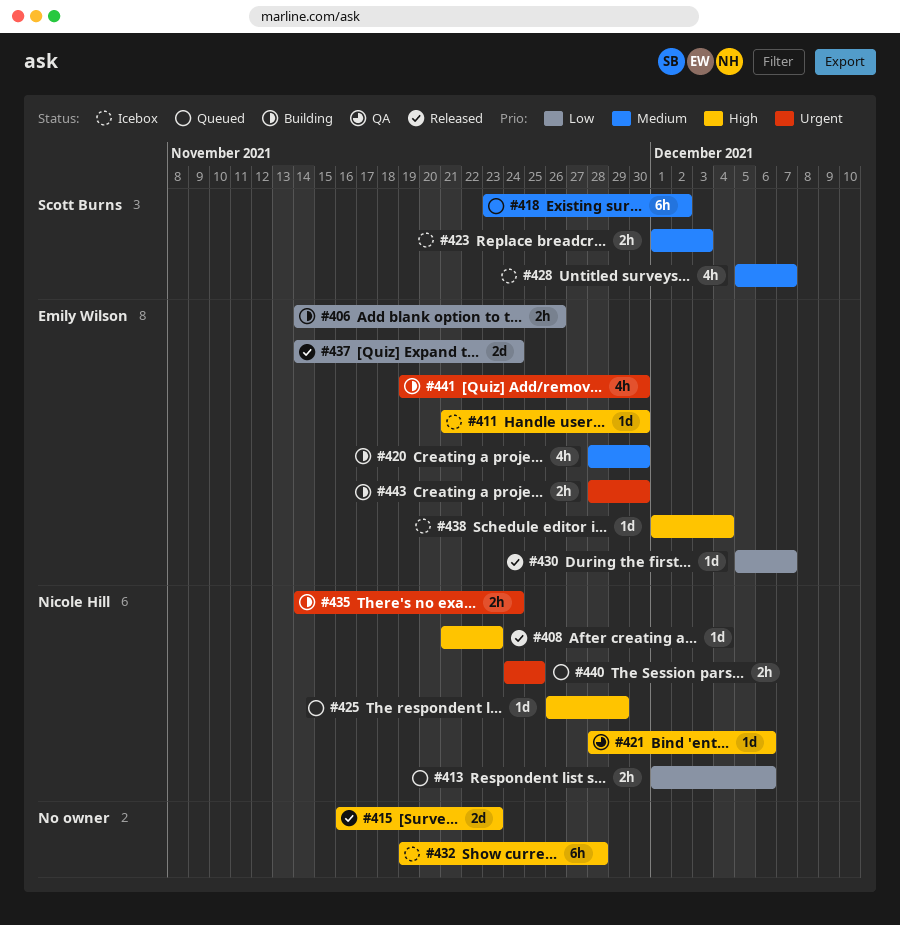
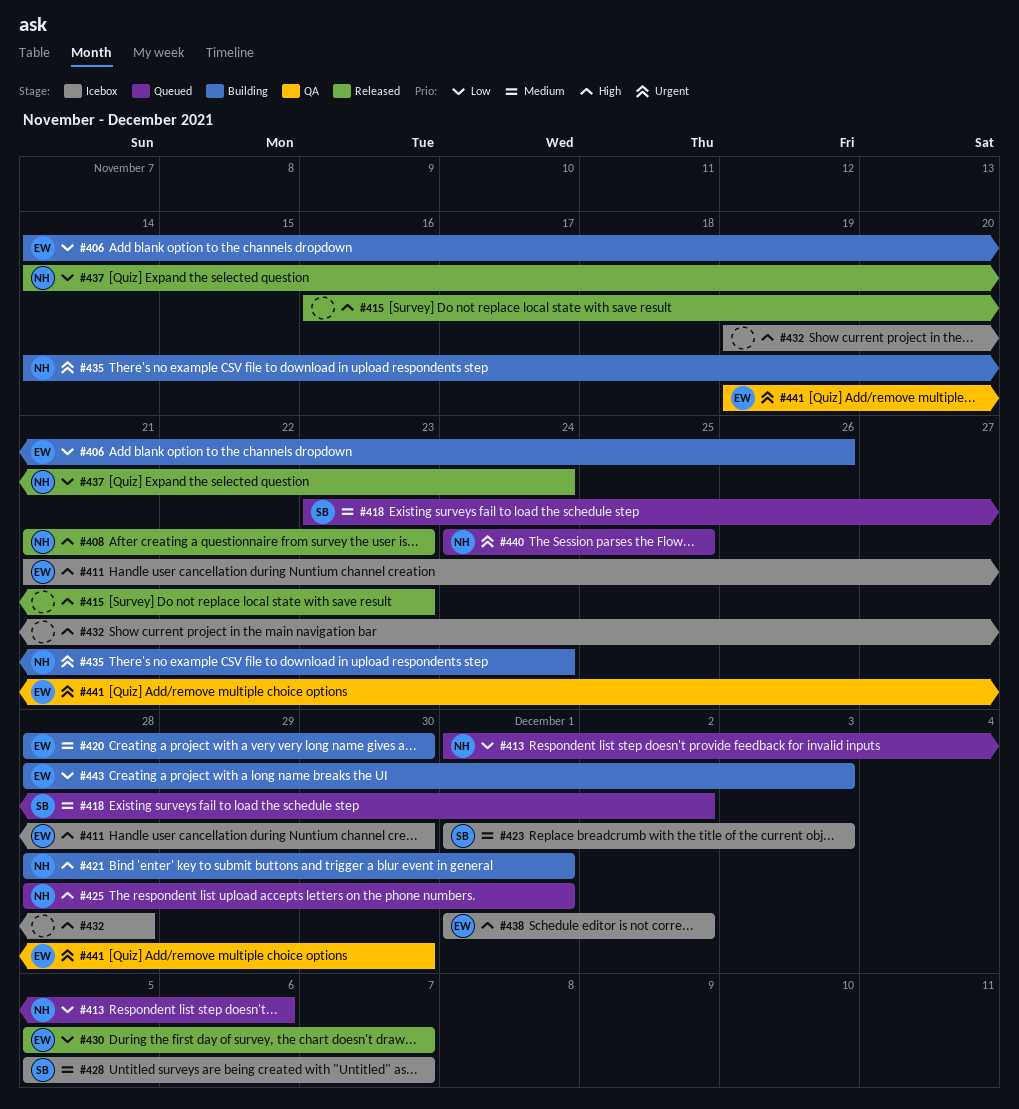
#421, status: QA -> Building
#421, due: Dec 6 -> Dec 1
#425, start: Nov 26 -> Nov 28
#425, due: Nov 29 -> Dec 1
#437, owner: Emily Wilson -> Nicole Hill
#438, due: Dec 4 -> Dec 2
#441, status: Building -> QA
#443, priority: Urgent -> Low
#443, due: Nov 30 -> Dec 3

